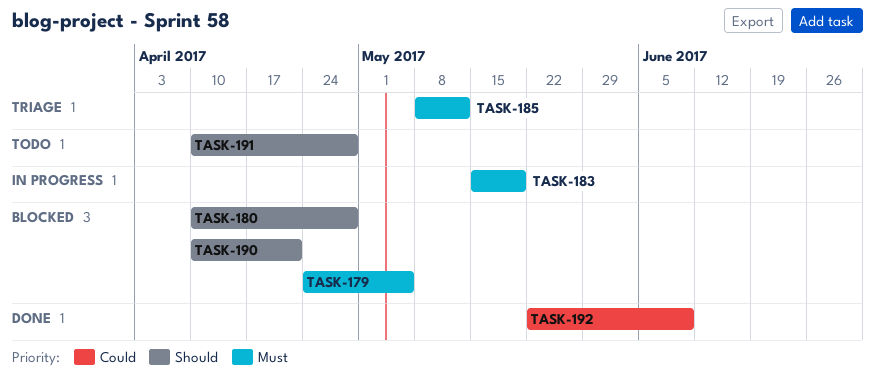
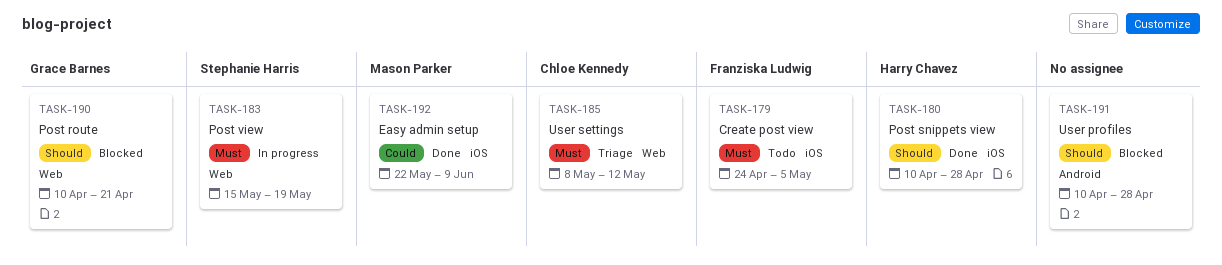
TASK-179, status: Blocked -> Todo
TASK-180, status: Blocked -> Done
TASK-191, status: Todo -> Blocked

